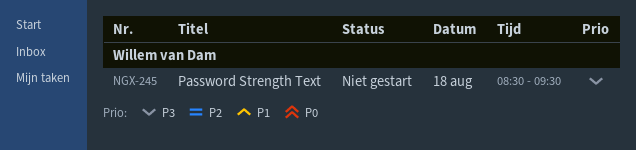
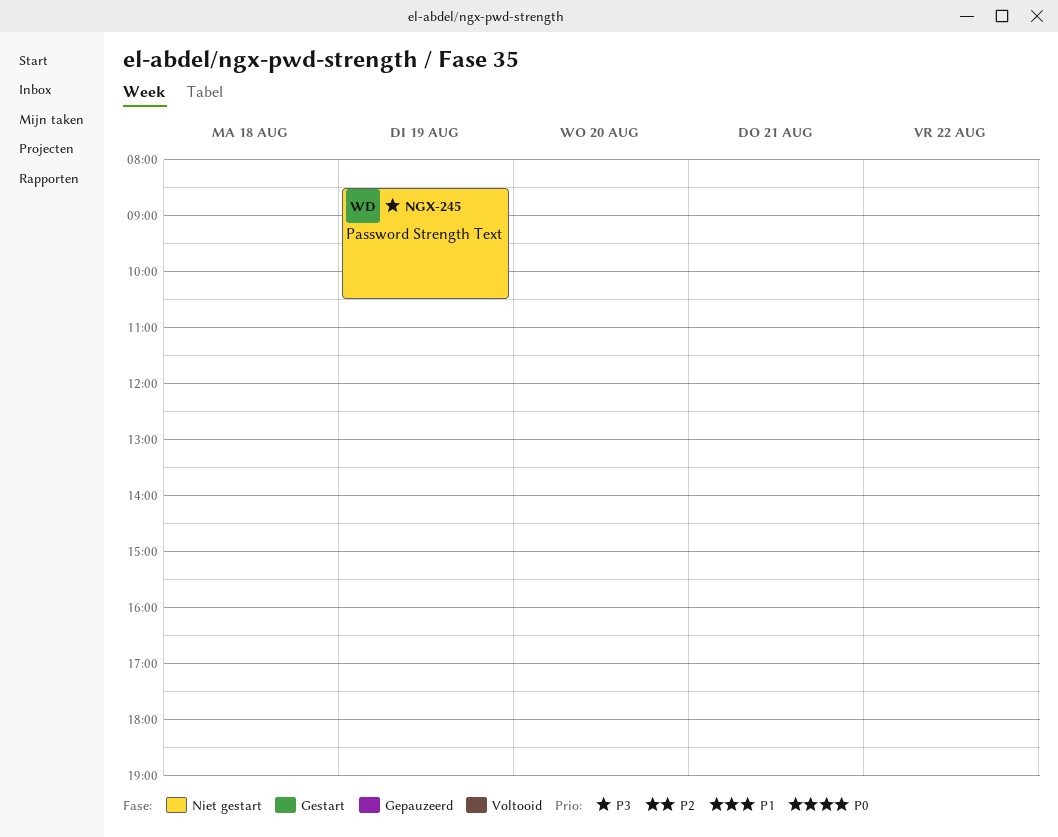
NGX-245, day: Aug 18 -> Aug 19
NGX-245, ends: 09:30 -> 10:30

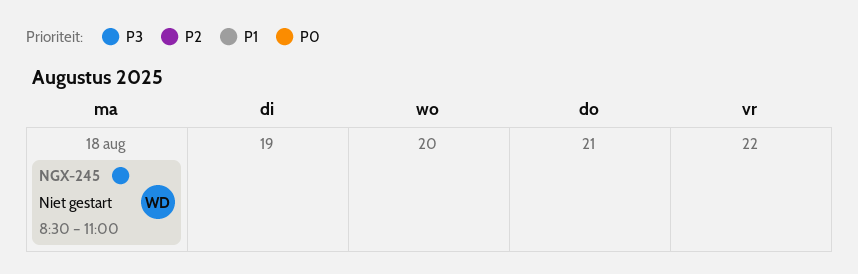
NGX-245, day: Aug 19 -> Aug 18
NGX-245, ends: 10:30 -> 11:00

